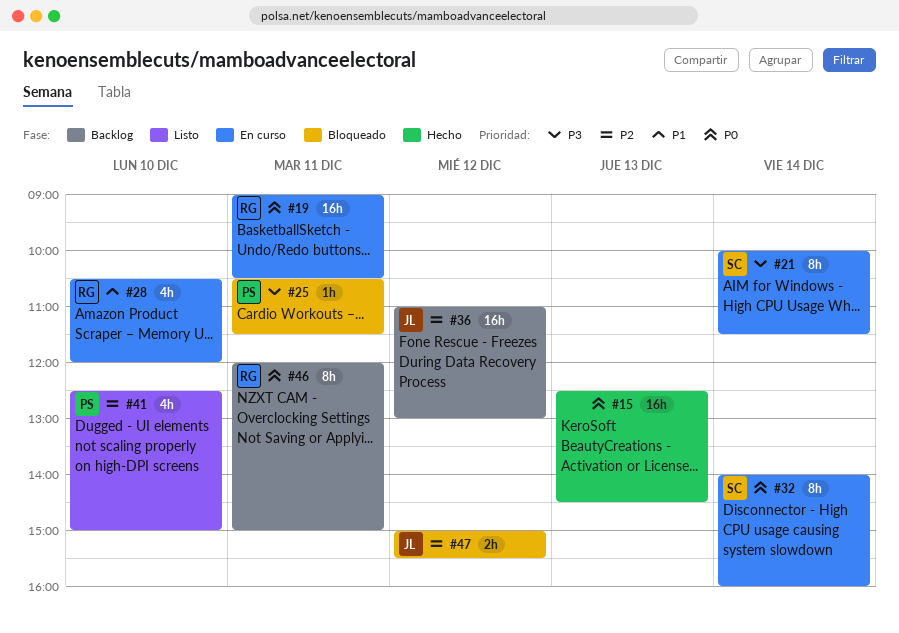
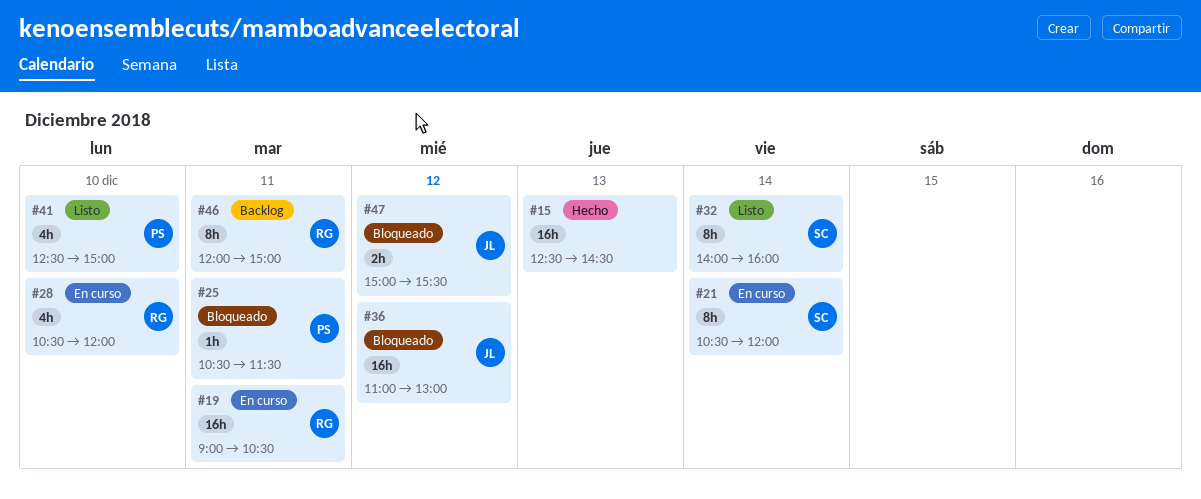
#21, begins: 10:00 -> 10:30
#21, ends: 11:30 -> 12:00
#32, status: En curso -> Listo
#36, status: Backlog -> Bloqueado

